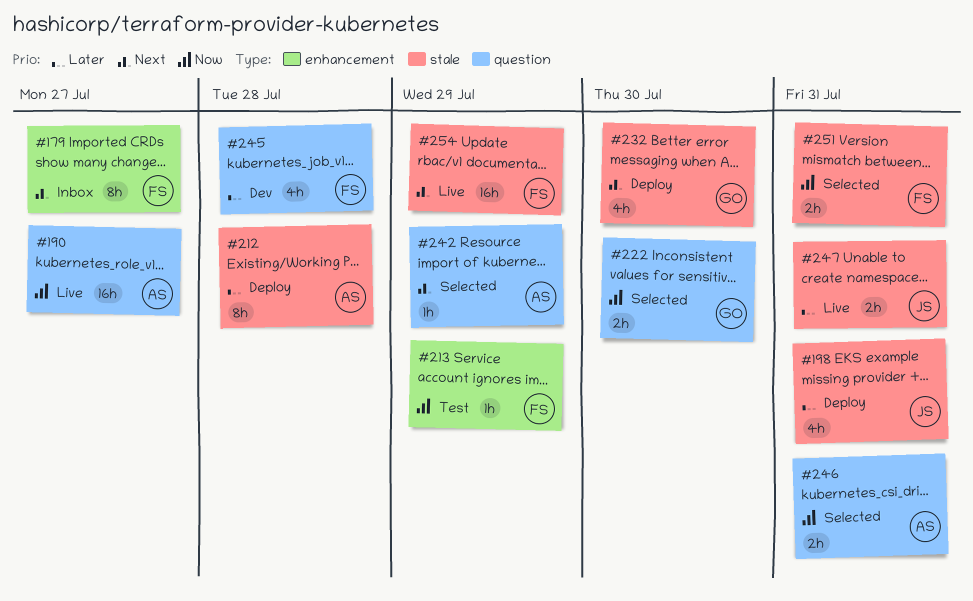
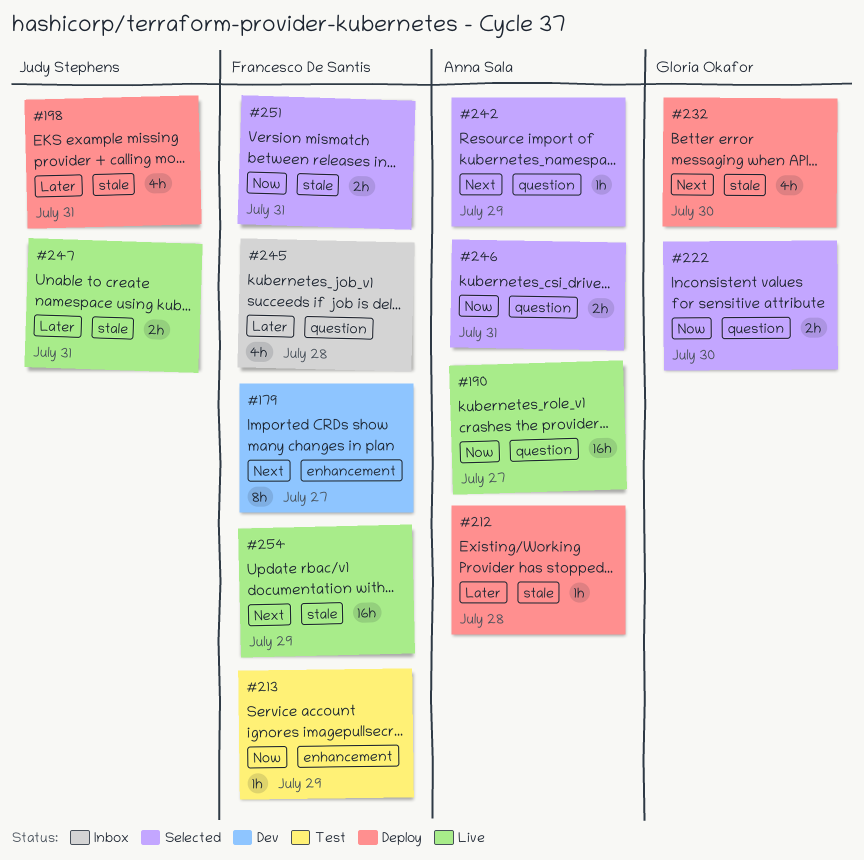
#179, status: Inbox -> Dev
#212, estimate: 8h -> 1h
#245, status: Dev -> Inbox

